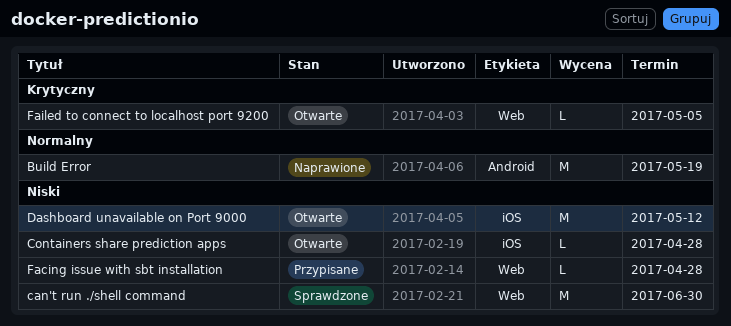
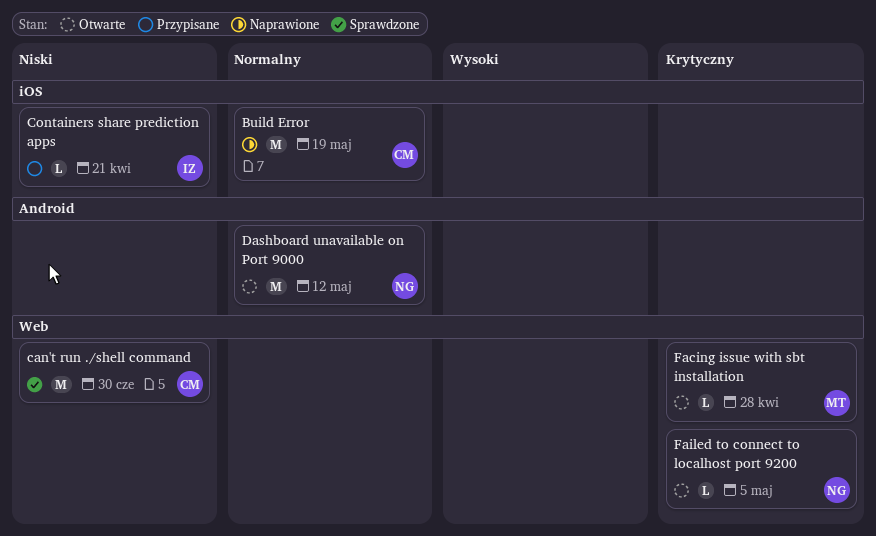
Build Error, label: Android -> iOS
Containers share prediction apps, status: Otwarte -> Przypisane
Containers share prediction apps, due: Apr 28 -> Apr 21
Dashboard unavailable on Port 9000, priority: Niski -> Normalny
Dashboard unavailable on Port 9000, label: iOS -> Android
Facing issue with sbt installation, status: Przypisane -> Otwarte
Facing issue with sbt installation, priority: Niski -> Krytyczny

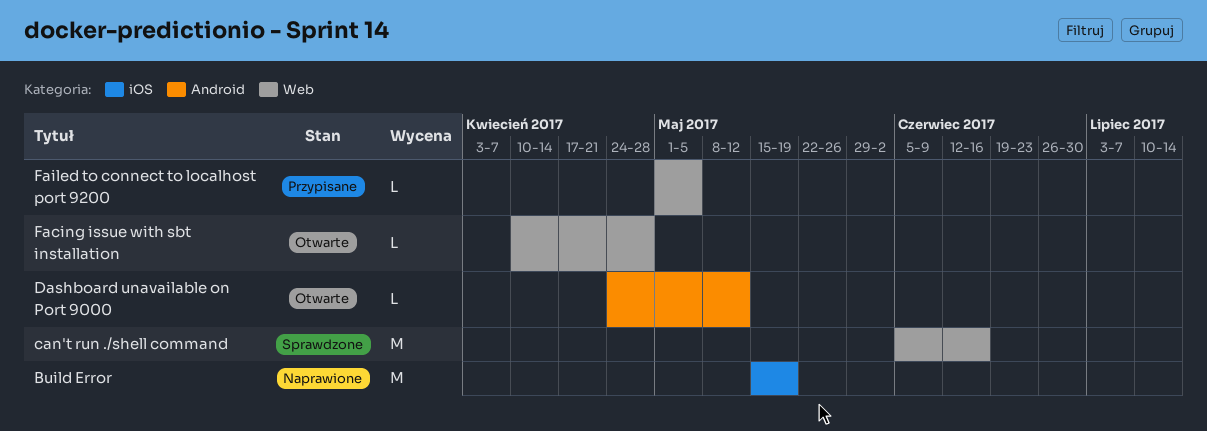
can't run ./shell command, due: Jun 30 -> Jun 16
Containers share prediction apps: present -> none
Dashboard unavailable on Port 9000, estimate: M -> L
Failed to connect to localhost port 9200, status: Otwarte -> Przypisane

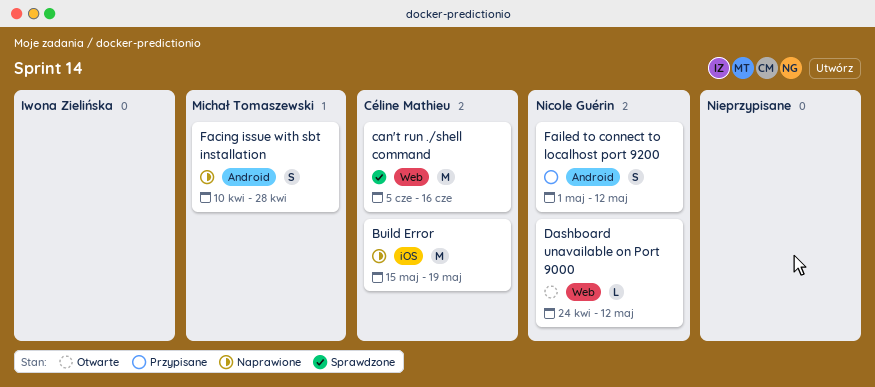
Dashboard unavailable on Port 9000, label: Android -> Web
Facing issue with sbt installation, status: Otwarte -> Naprawione
Facing issue with sbt installation, label: Web -> Android
Facing issue with sbt installation, estimate: L -> S
Failed to connect to localhost port 9200, label: Web -> Android
Failed to connect to localhost port 9200, estimate: L -> S
Failed to connect to localhost port 9200, due: May 5 -> May 12

